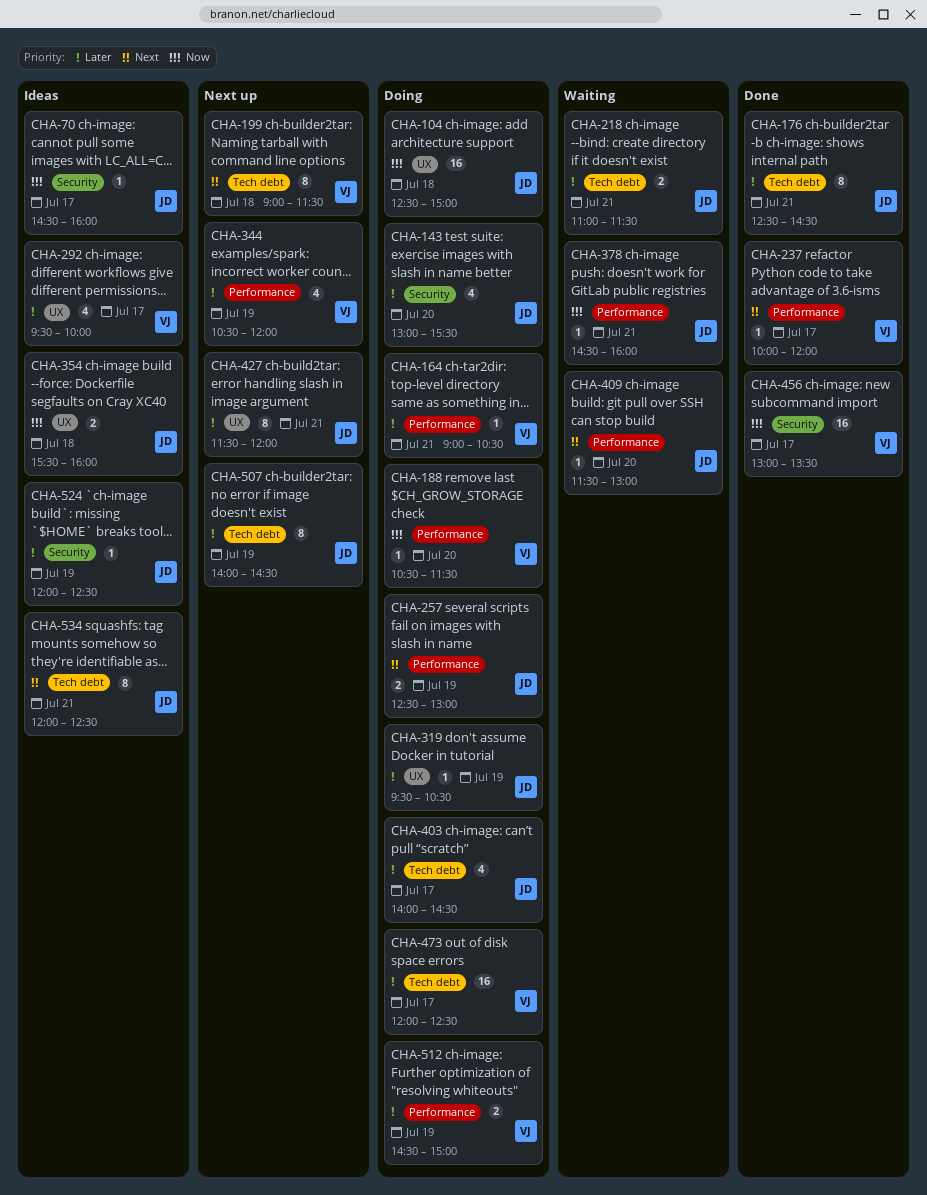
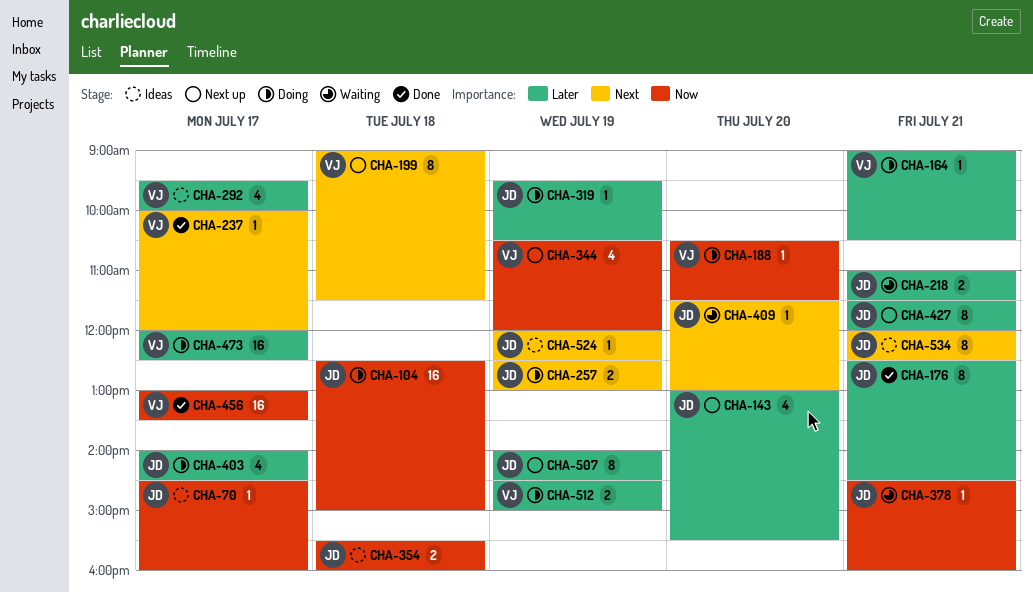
CHA-143, status: Doing -> Next up
CHA-344, priority: Later -> Now
CHA-524, priority: Later -> Next

